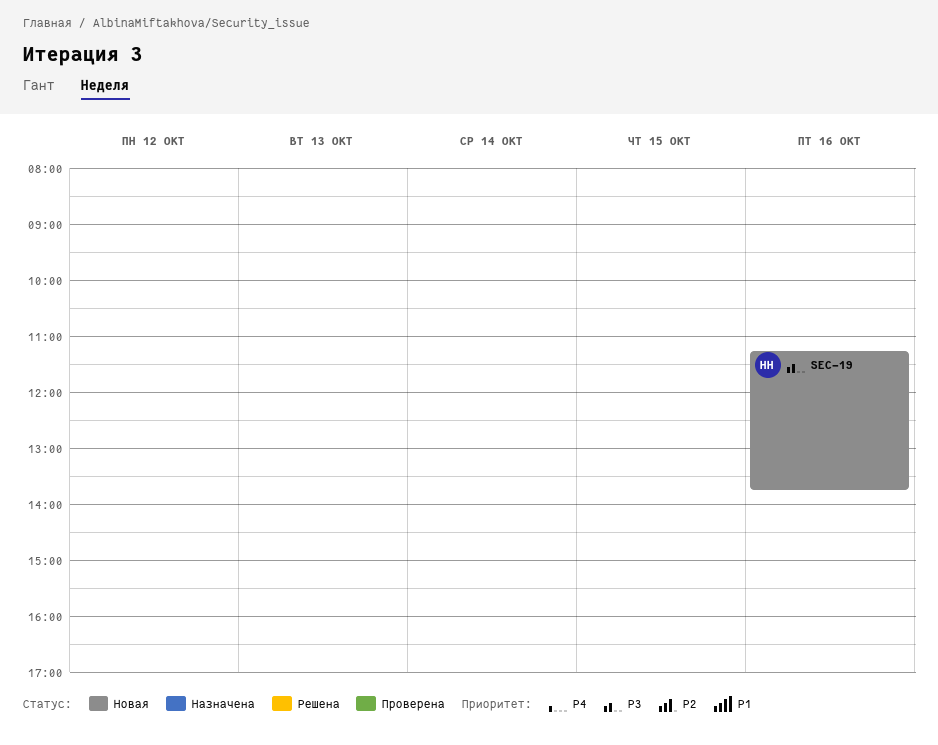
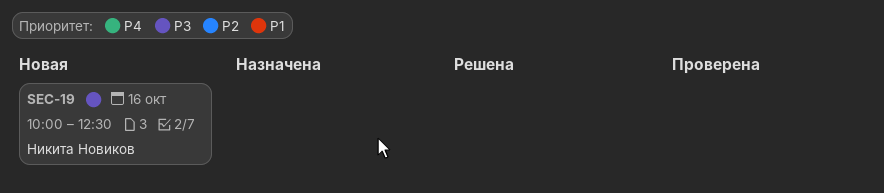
SEC-19, begins: 11:15 -> 10:00
SEC-19, ends: 13:45 -> 12:30

